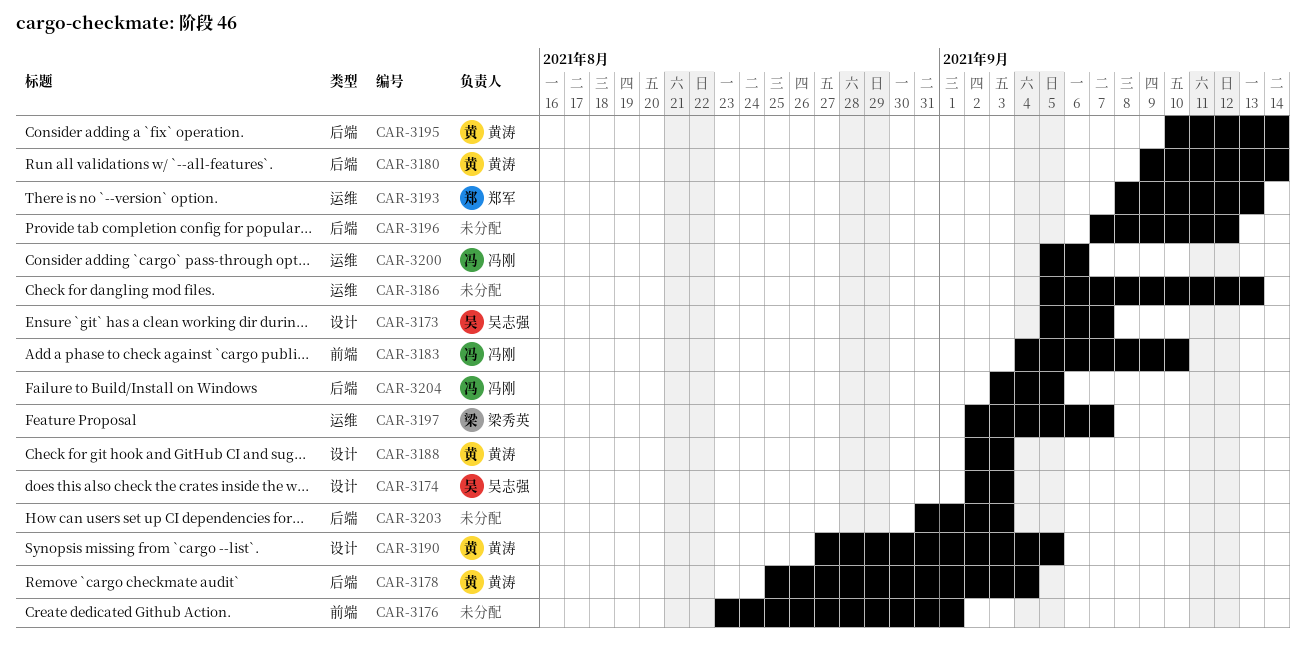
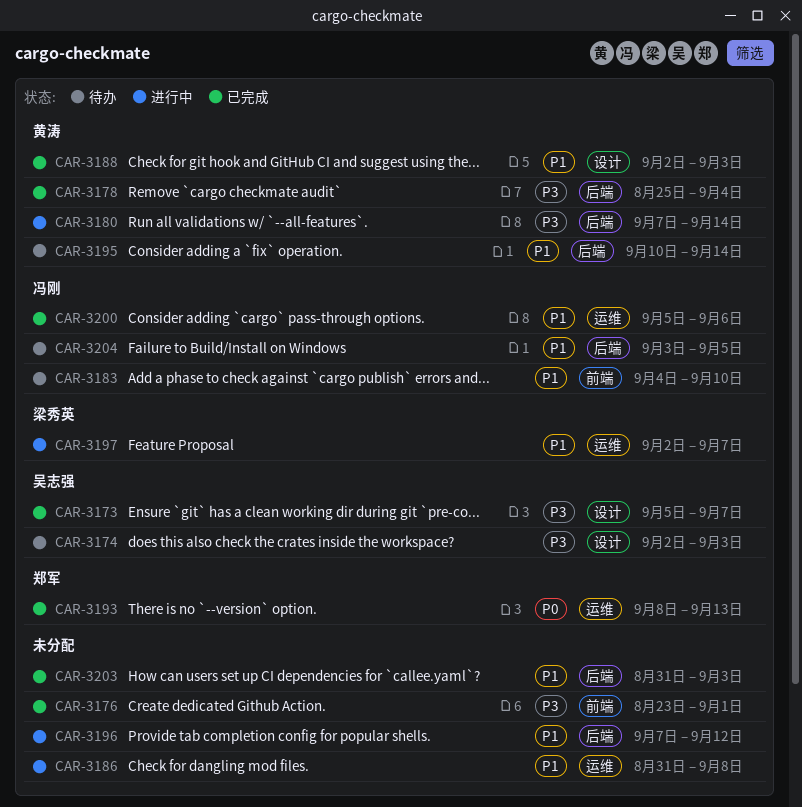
CAR-3180, start: Sep 9 -> Sep 7
CAR-3186, start: Sep 5 -> Aug 31
CAR-3186, due: Sep 13 -> Sep 8
CAR-3190: present -> none

